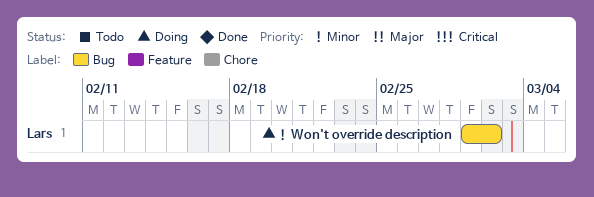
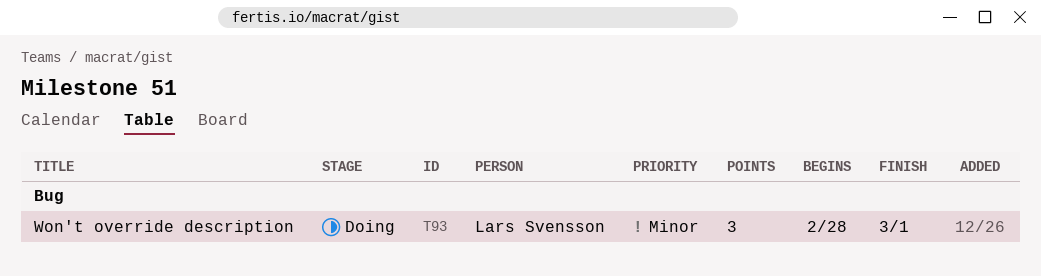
Won't override description, start: Mar 1 -> Feb 28
Won't override description, due: Mar 2 -> Mar 1

